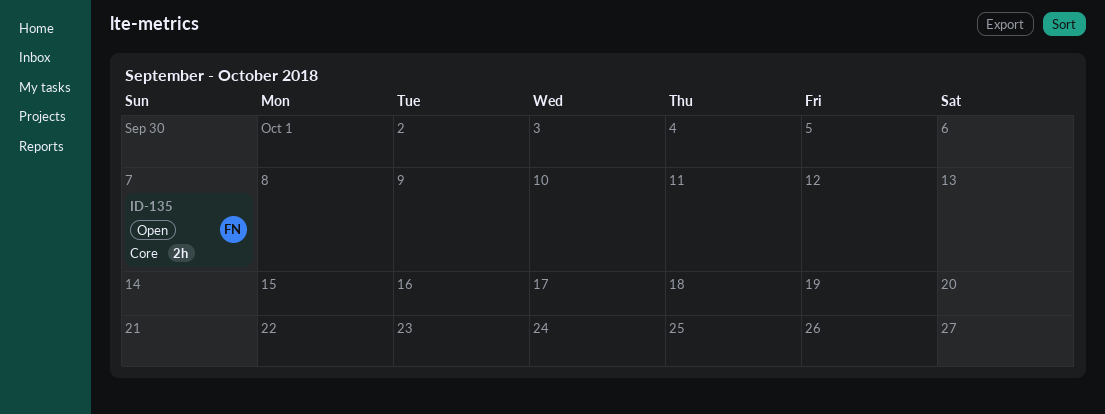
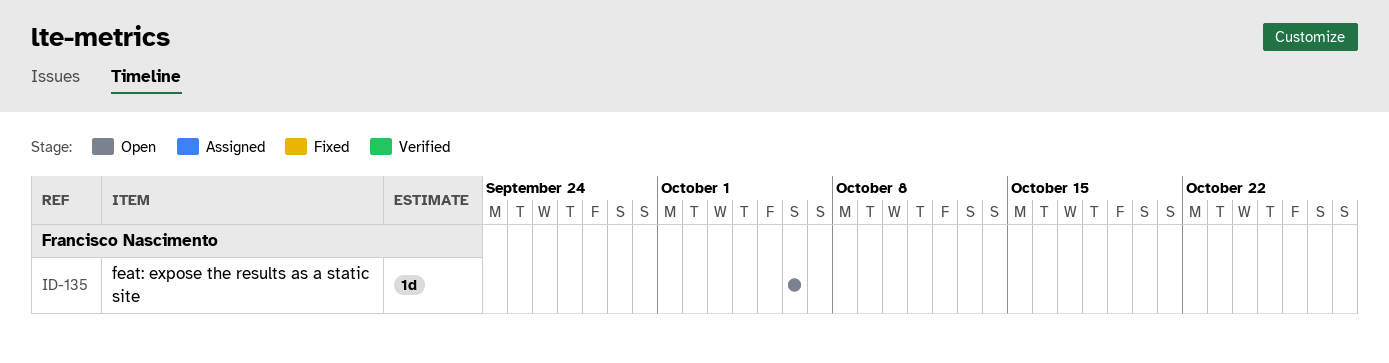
ID-135, estimate: 2h -> 1d
ID-135, due: Oct 7 -> Oct 6

